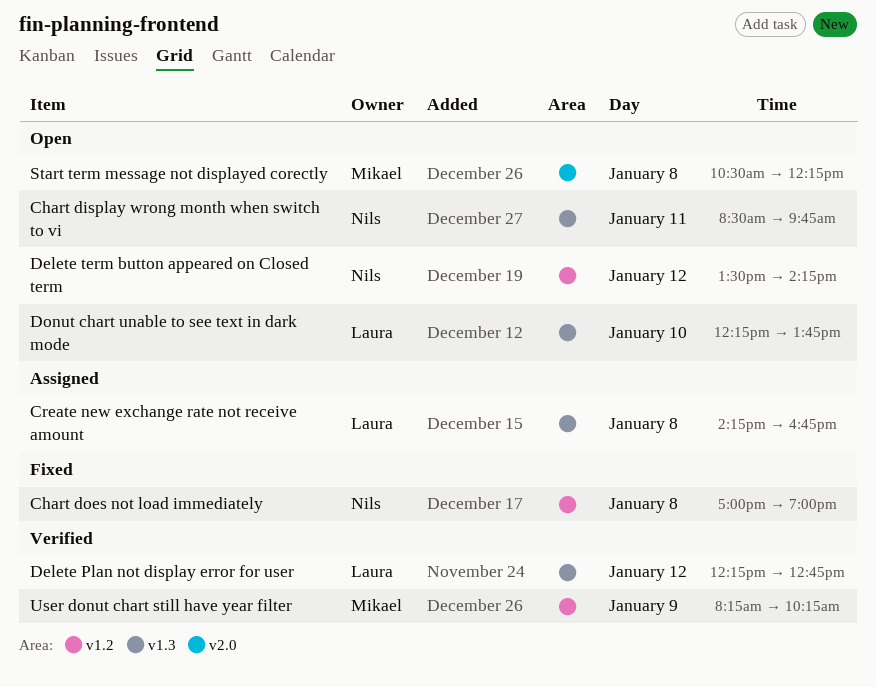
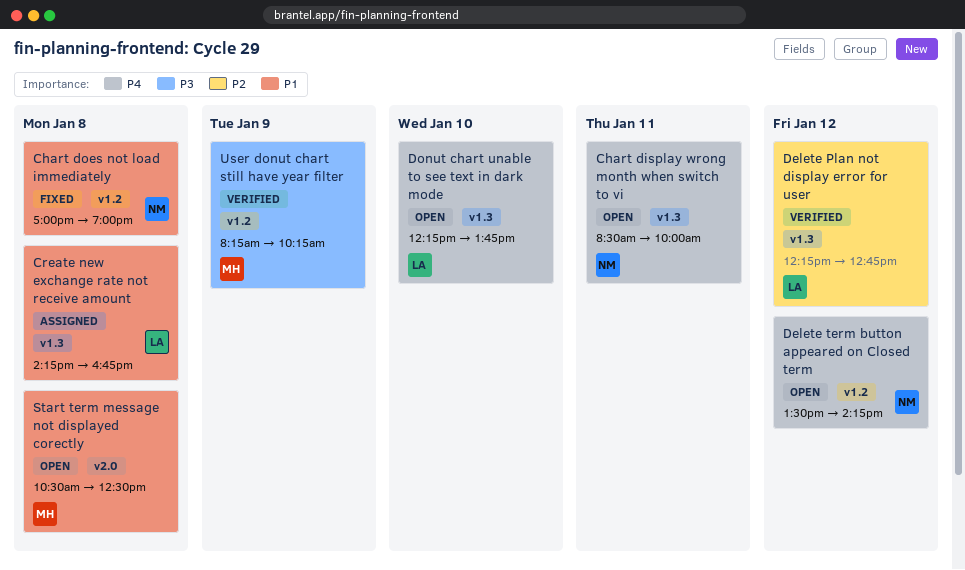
Chart display wrong month when switch to vi, ends: 09:45 -> 10:00
Start term message not displayed corectly, ends: 12:15 -> 12:30

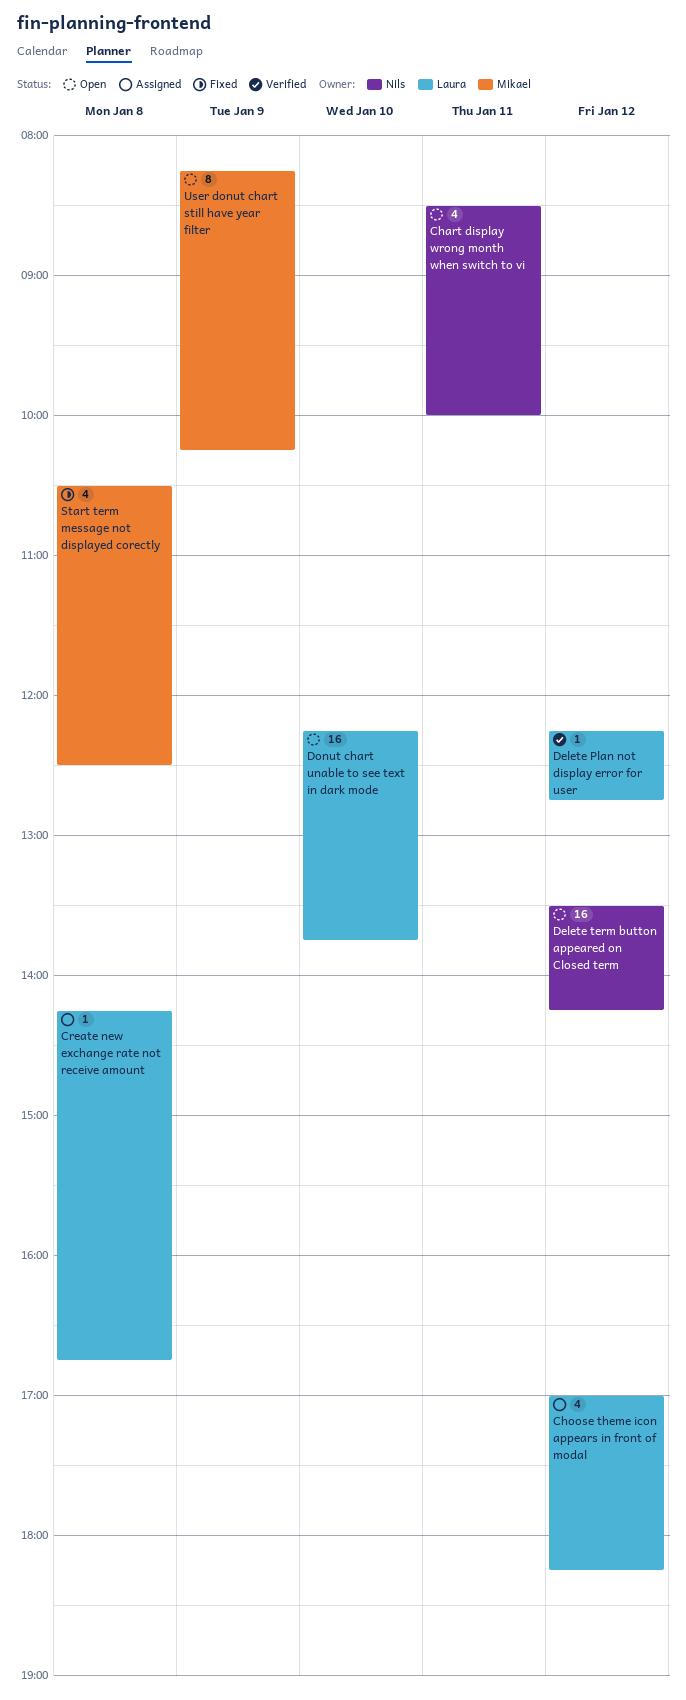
Chart does not load immediately: present -> none
Choose theme icon appears in front of modal: none -> present
Start term message not displayed corectly, status: Open -> Fixed
User donut chart still have year filter, status: Verified -> Open

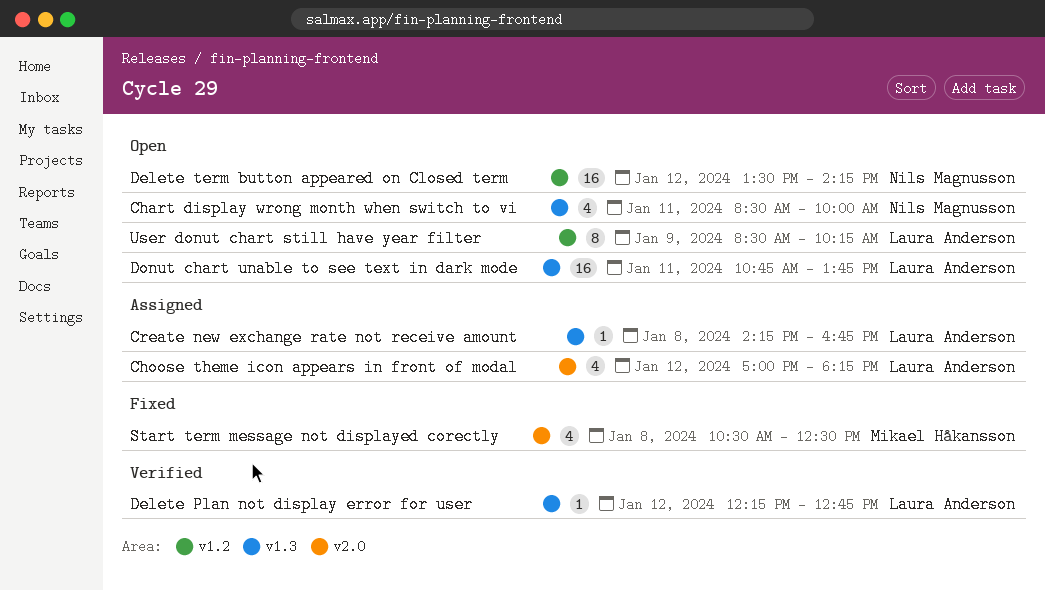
Donut chart unable to see text in dark mode, day: Jan 10 -> Jan 11
Donut chart unable to see text in dark mode, begins: 12:15 -> 10:45
User donut chart still have year filter, owner: Mikael Håkansson -> Laura Anderson
User donut chart still have year filter, begins: 08:15 -> 08:30

